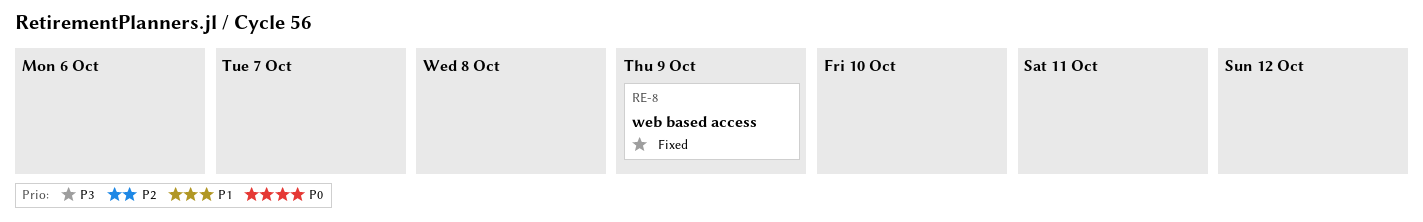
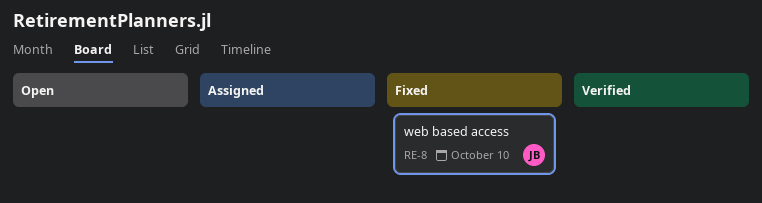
RE-8, due: Oct 9 -> Oct 10

